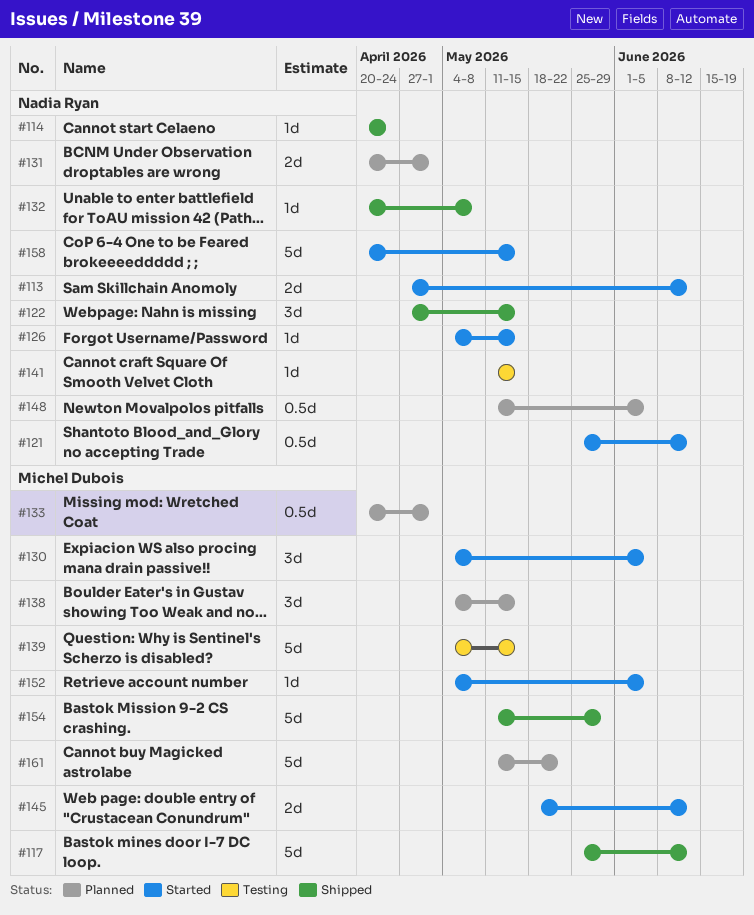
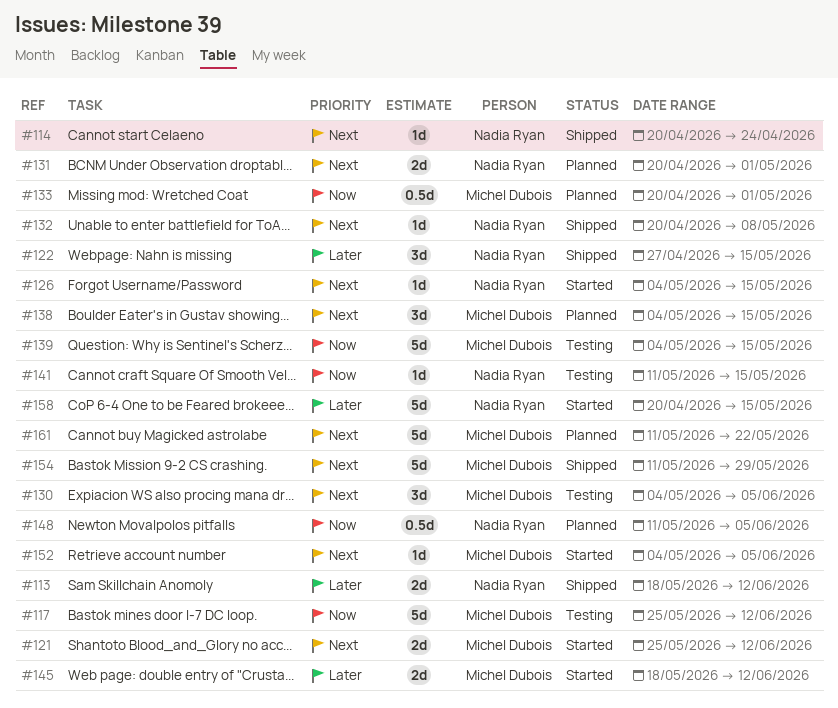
#113, status: Started -> Shipped
#113, start: Apr 27 -> May 18
#117, status: Shipped -> Testing
#121, owner: Nadia Ryan -> Michel Dubois
#121, estimate: 0.5d -> 2d
#130, status: Started -> Testing

